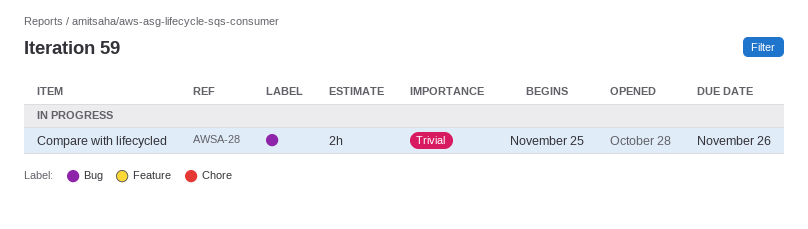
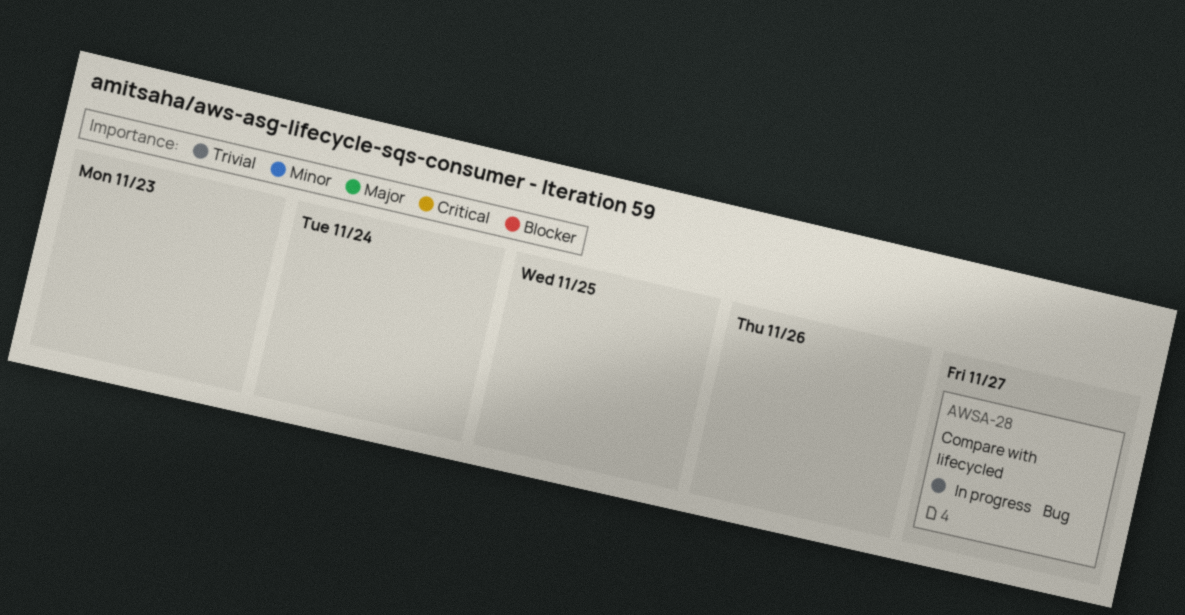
AWSA-28, due: Nov 26 -> Nov 27

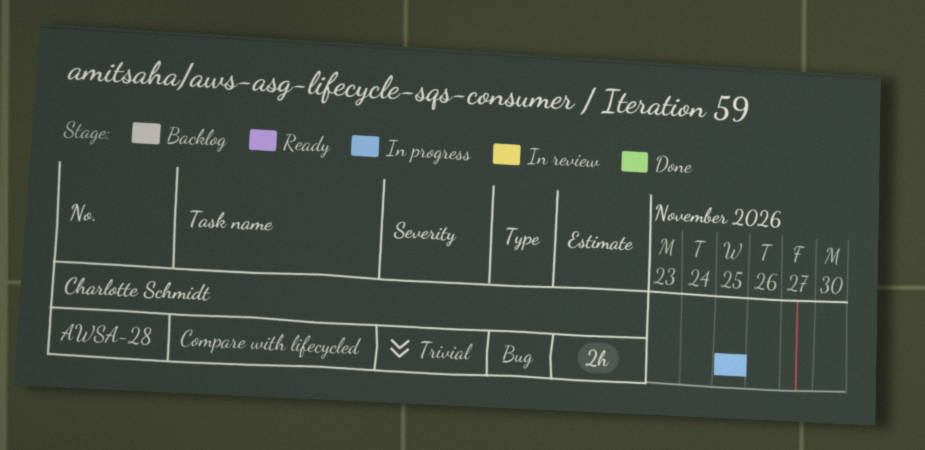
AWSA-28, due: Nov 27 -> Nov 25

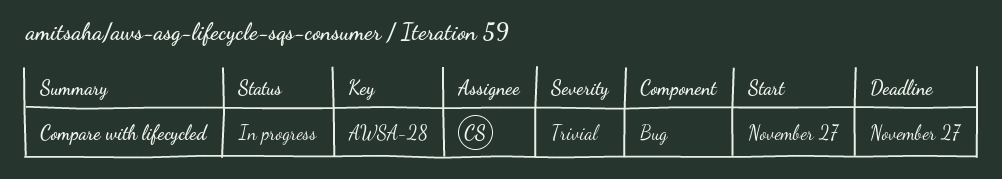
AWSA-28, start: Nov 25 -> Nov 27
AWSA-28, due: Nov 25 -> Nov 27

